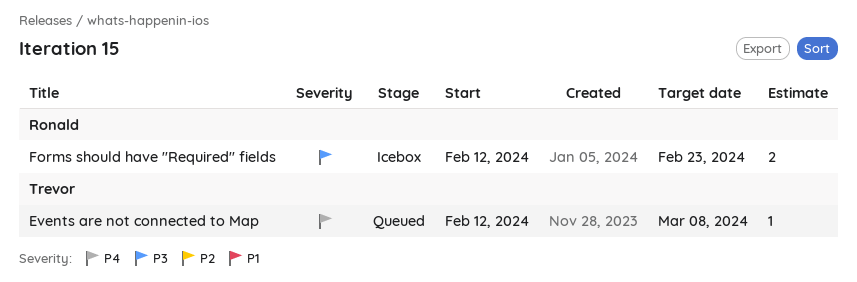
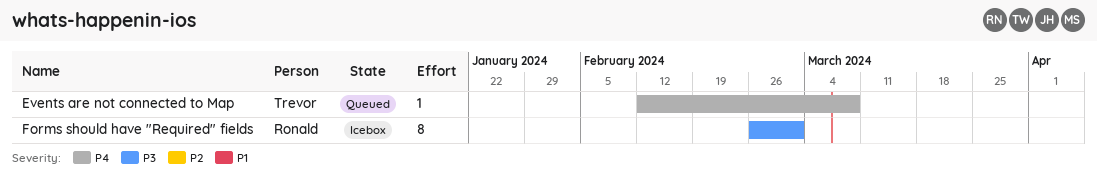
Forms should have "Required" fields, estimate: 2 -> 8
Forms should have "Required" fields, start: Feb 12 -> Feb 26
Forms should have "Required" fields, due: Feb 23 -> Mar 1

